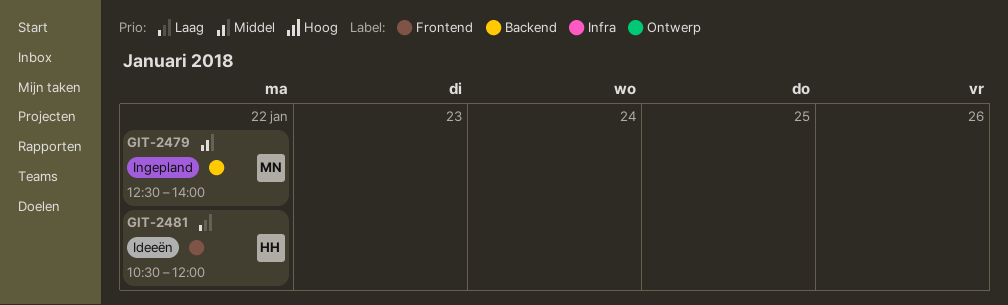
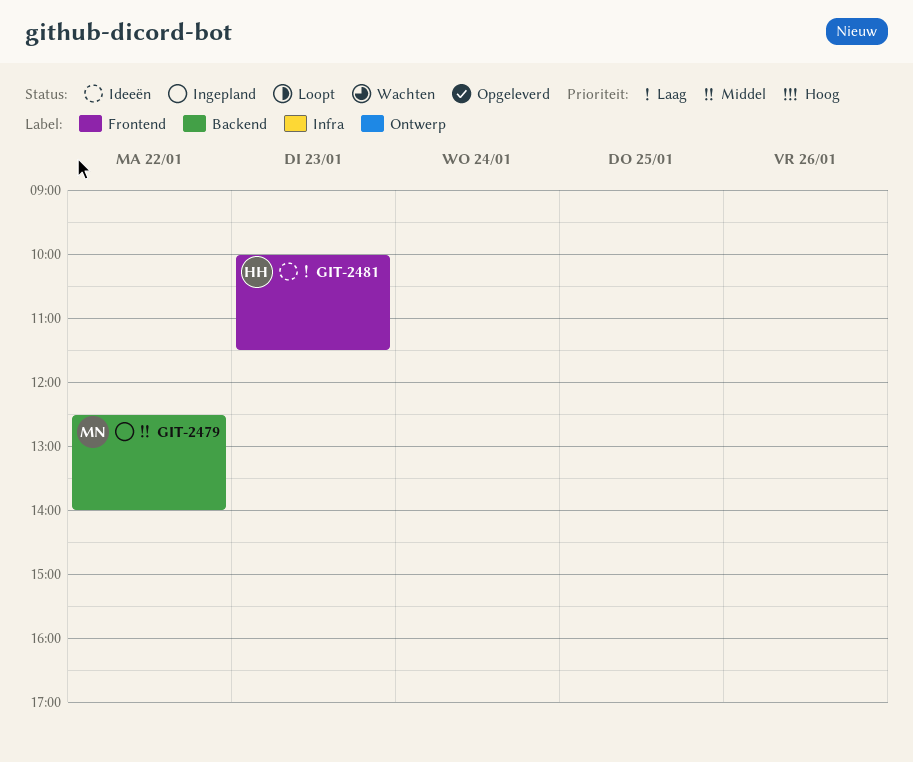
GIT-2481, day: Jan 22 -> Jan 23
GIT-2481, begins: 10:30 -> 10:00
GIT-2481, ends: 12:00 -> 11:30

